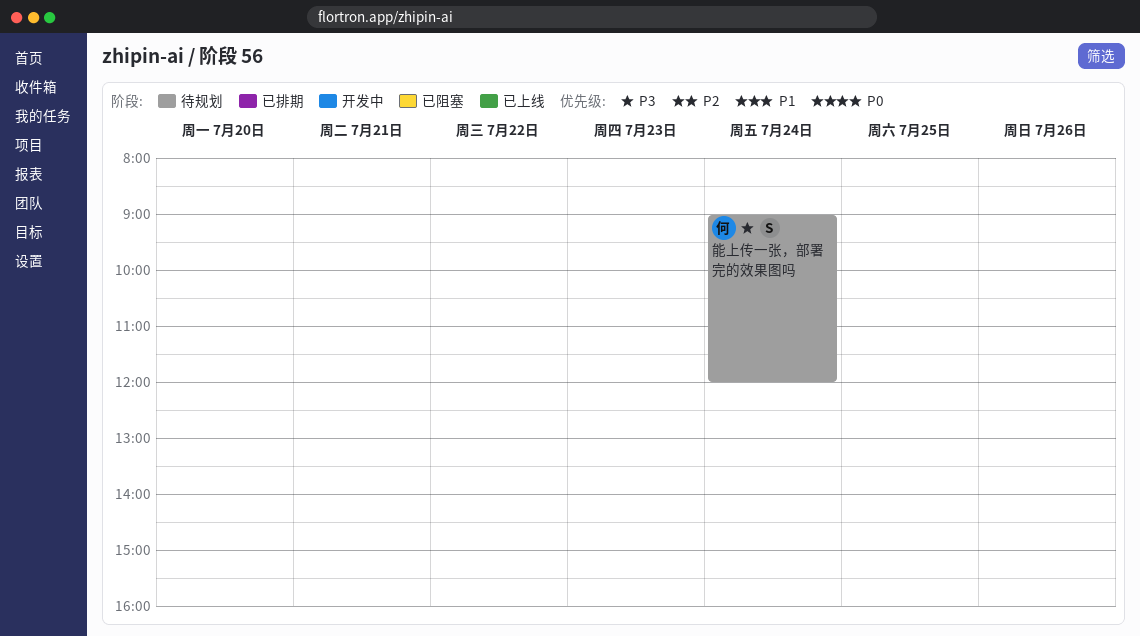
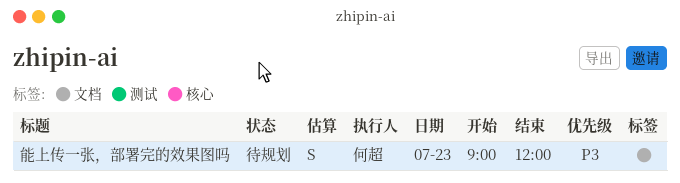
能上传一张，部署完的效果图吗, day: Jul 24 -> Jul 23

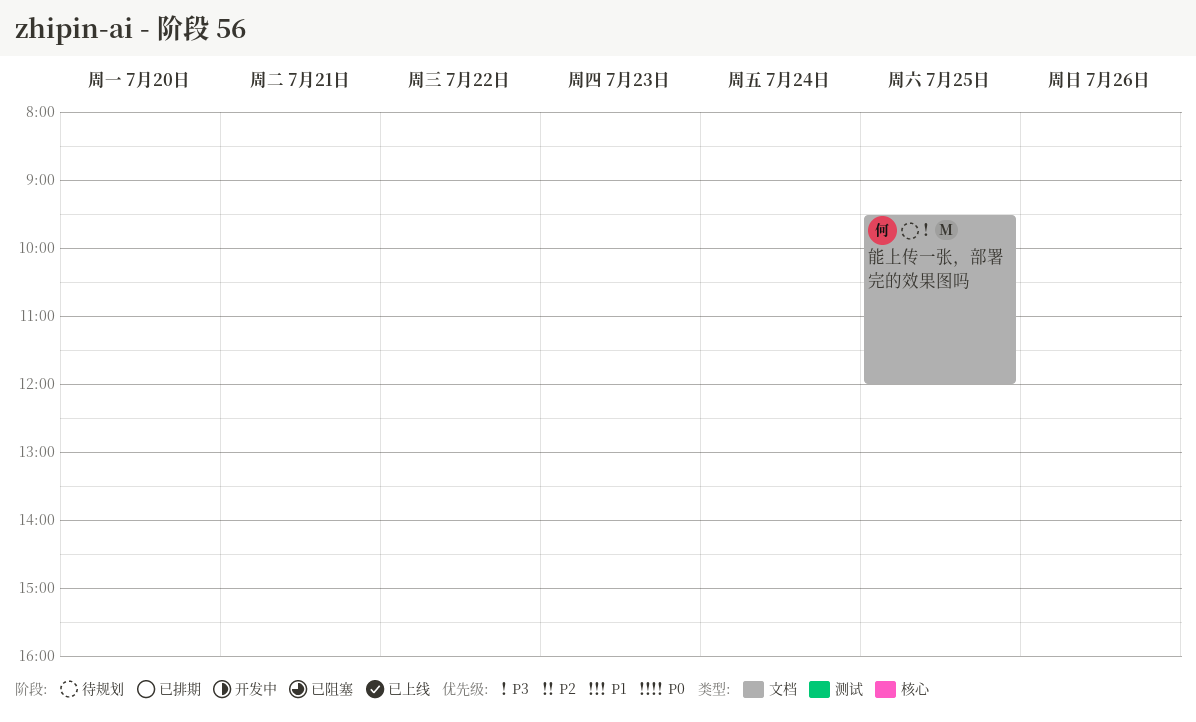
能上传一张，部署完的效果图吗, estimate: S -> M
能上传一张，部署完的效果图吗, day: Jul 23 -> Jul 25
能上传一张，部署完的效果图吗, begins: 09:00 -> 09:30

